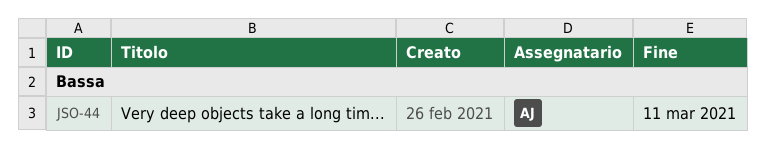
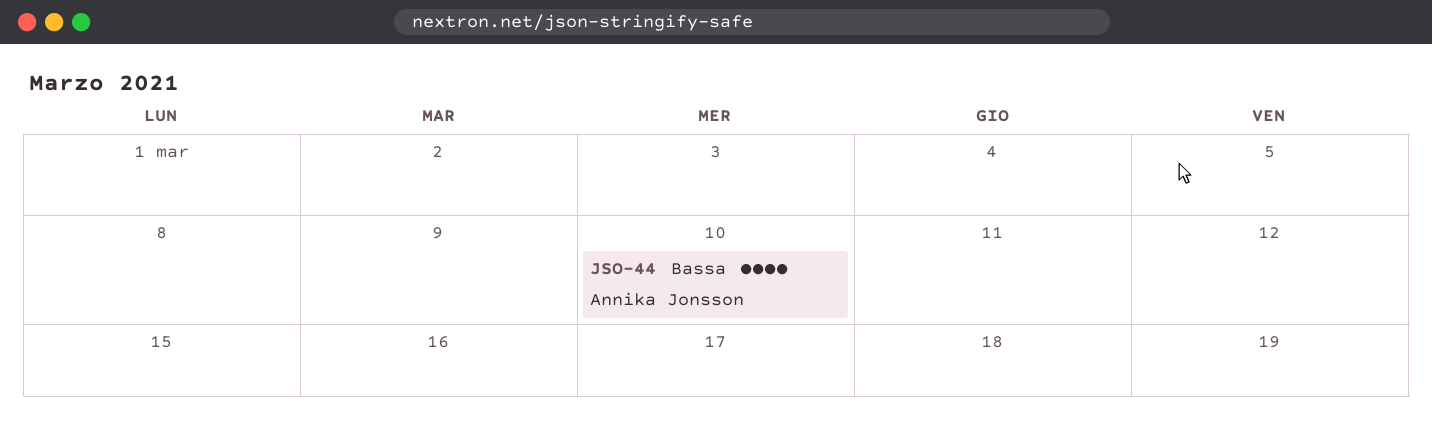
JSO-44, due: Mar 11 -> Mar 10

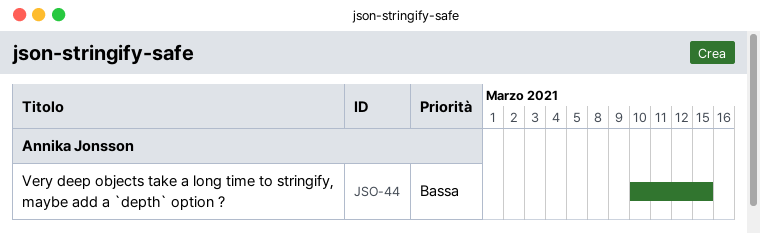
JSO-44, due: Mar 10 -> Mar 15

